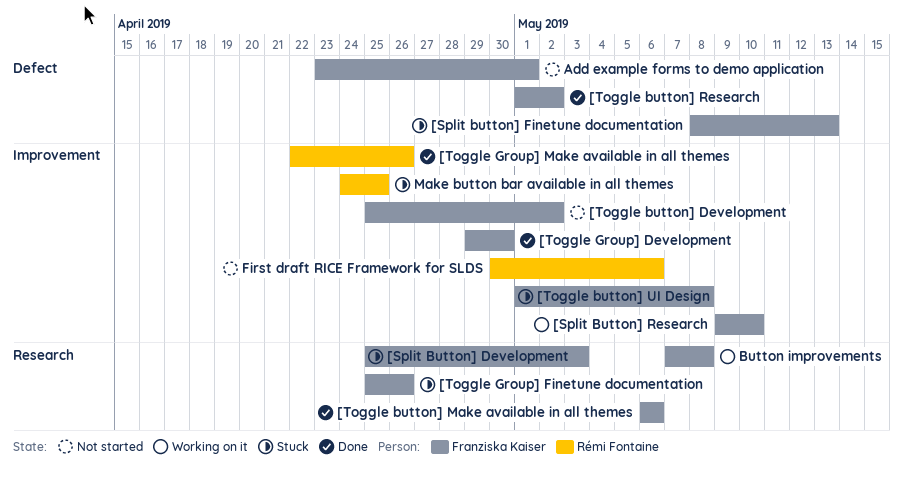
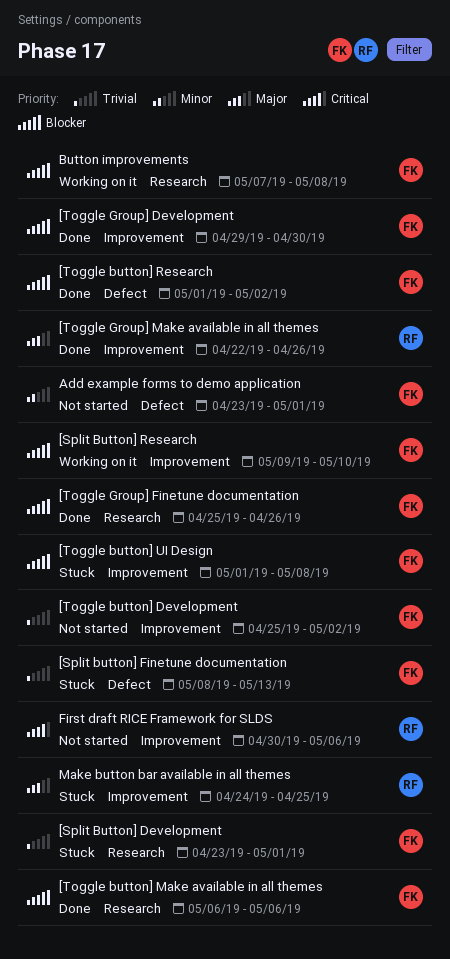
[Split Button] Development, start: Apr 25 -> Apr 23
[Split Button] Development, due: May 3 -> May 1
[Toggle Group] Finetune documentation, status: Stuck -> Done

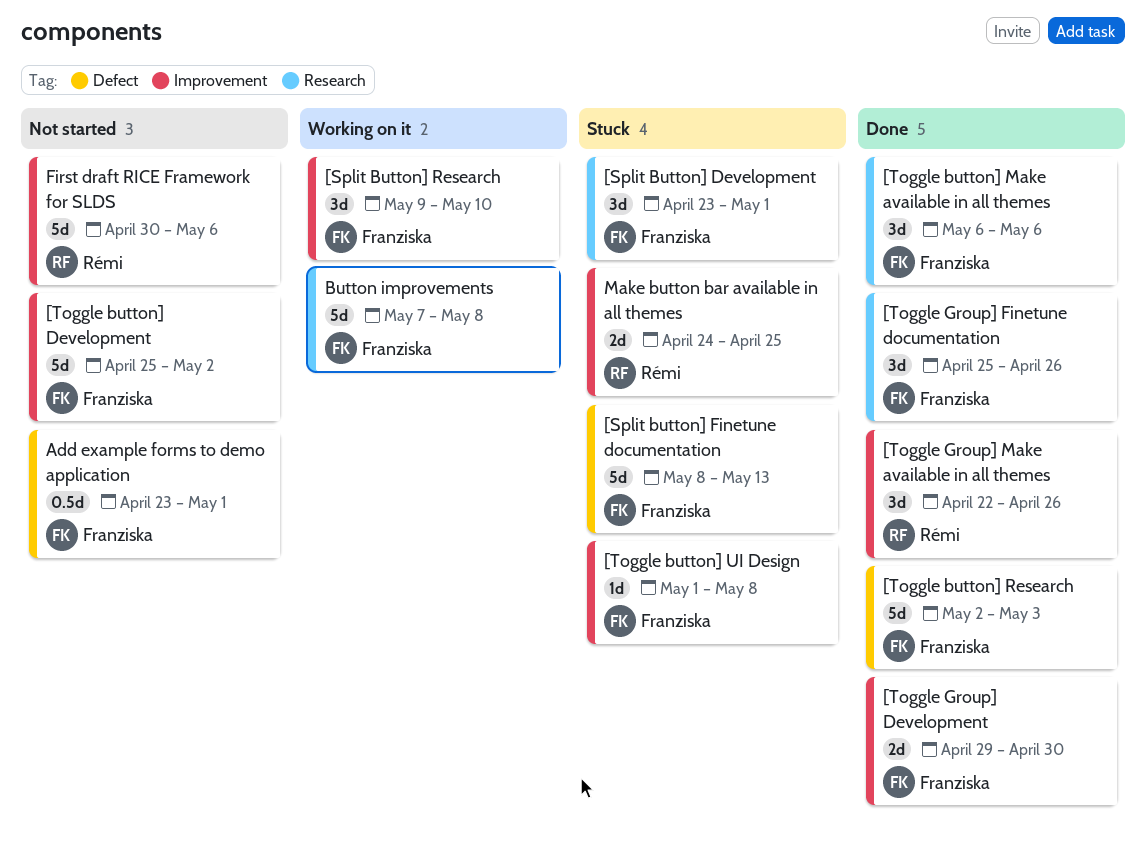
[Toggle button] Research, start: May 1 -> May 2
[Toggle button] Research, due: May 2 -> May 3

